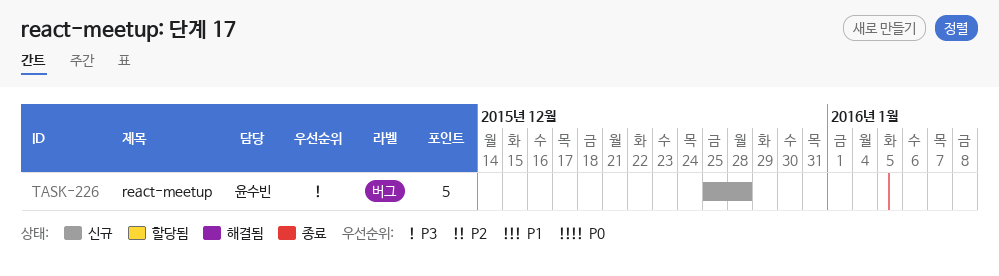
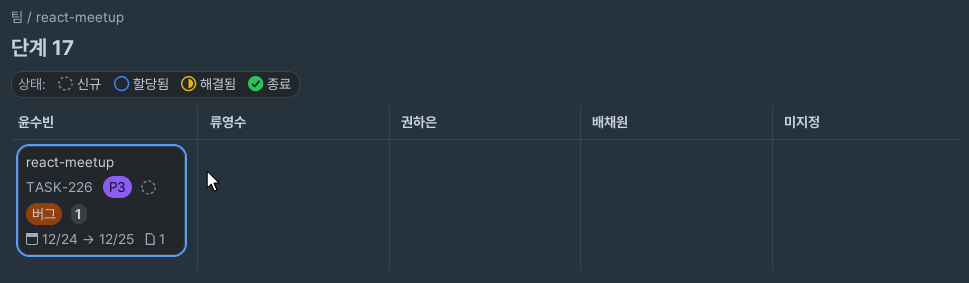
TASK-226, estimate: 5 -> 1
TASK-226, start: Dec 25 -> Dec 24
TASK-226, due: Dec 28 -> Dec 25

